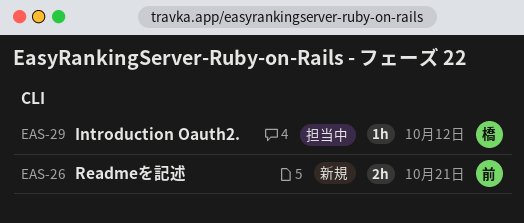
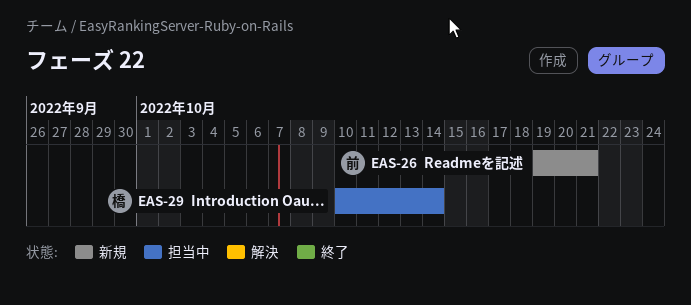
EAS-29, due: Oct 12 -> Oct 14

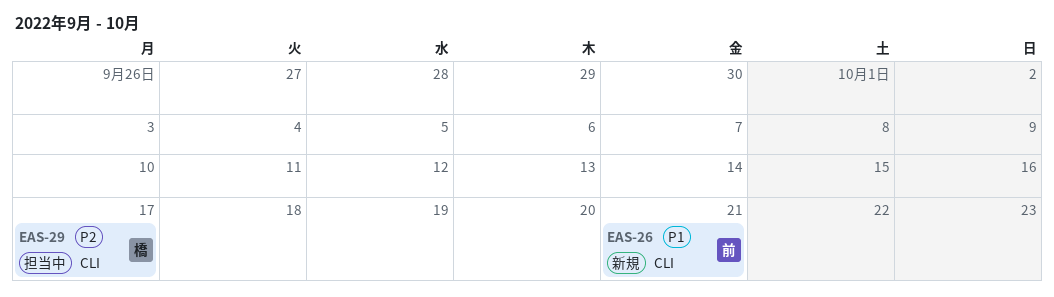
EAS-29, due: Oct 14 -> Oct 17

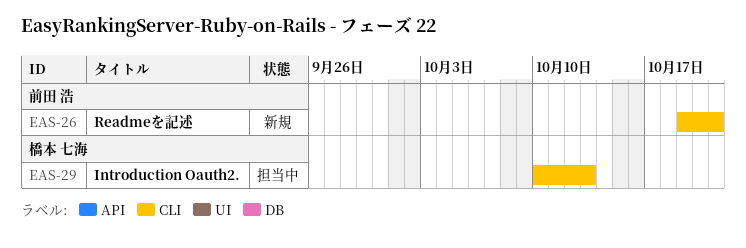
EAS-29, due: Oct 17 -> Oct 13

